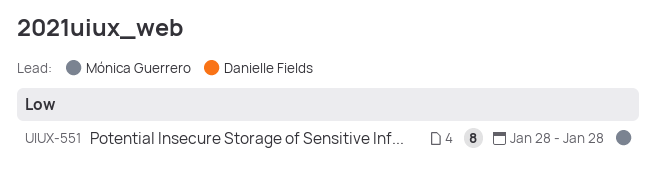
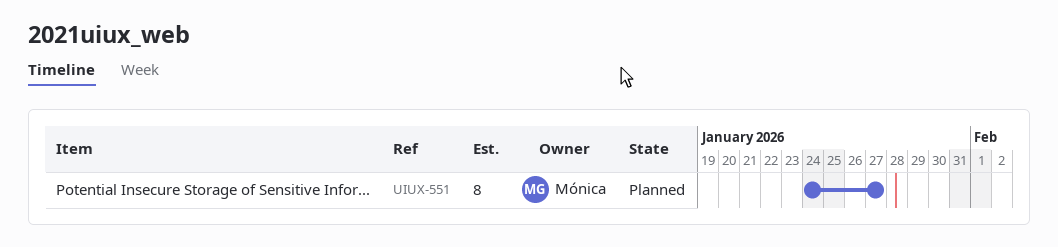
UIUX-551, start: Jan 28 -> Jan 24
UIUX-551, due: Jan 28 -> Jan 27

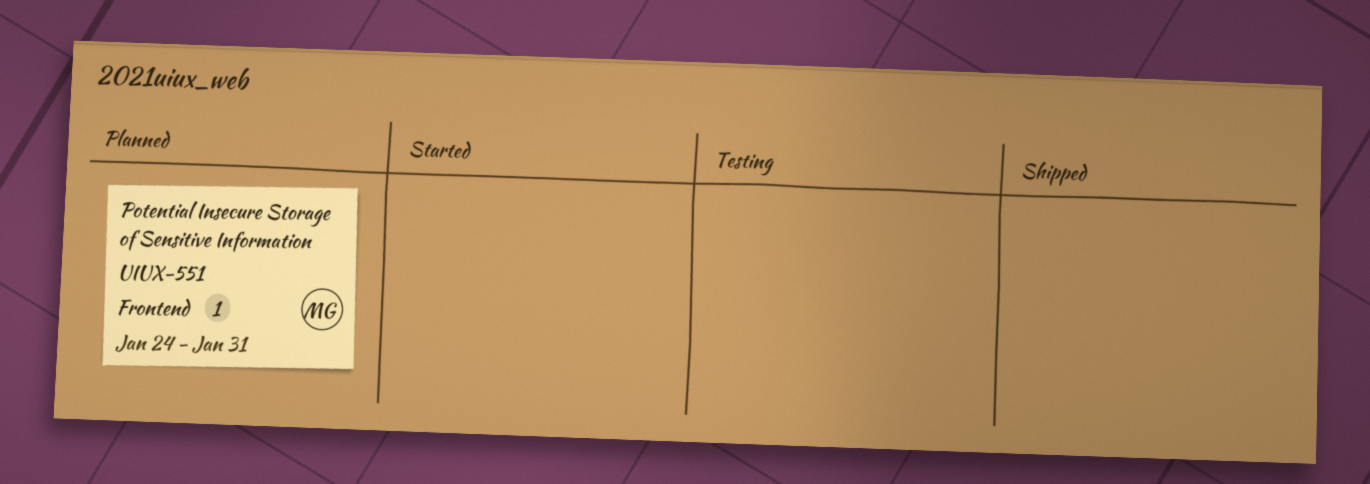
UIUX-551, estimate: 8 -> 1
UIUX-551, due: Jan 27 -> Jan 31

